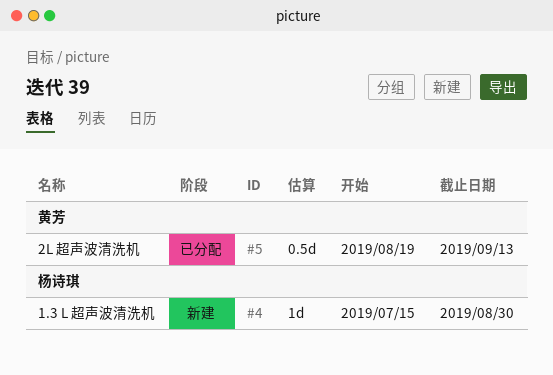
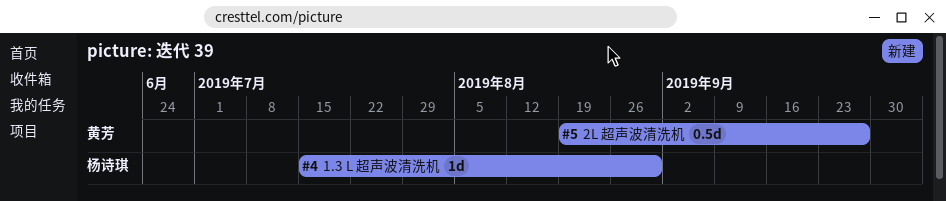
#5, due: Sep 13 -> Sep 27

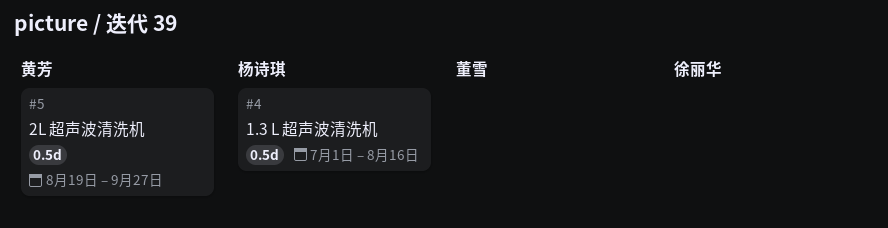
#4, estimate: 1d -> 0.5d
#4, start: Jul 15 -> Jul 1
#4, due: Aug 30 -> Aug 16

